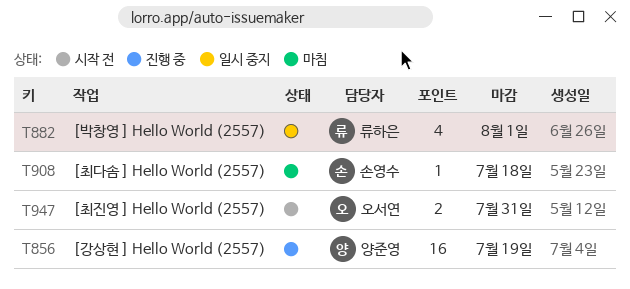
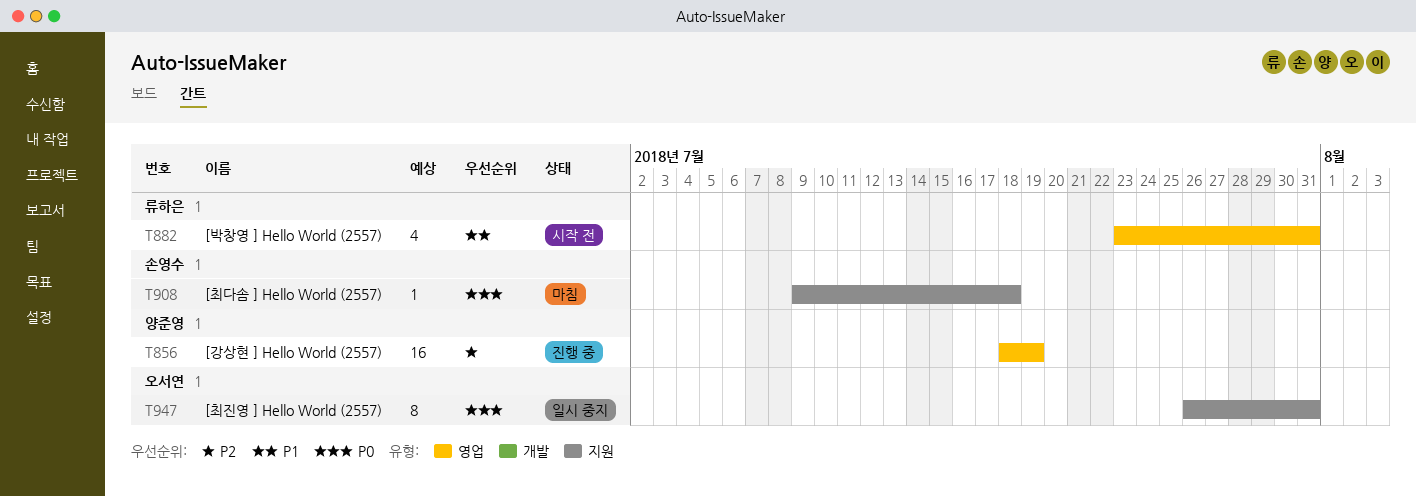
T882, status: 일시 중지 -> 시작 전
T882, due: Aug 1 -> Jul 31
T947, status: 시작 전 -> 일시 중지
T947, estimate: 2 -> 8

